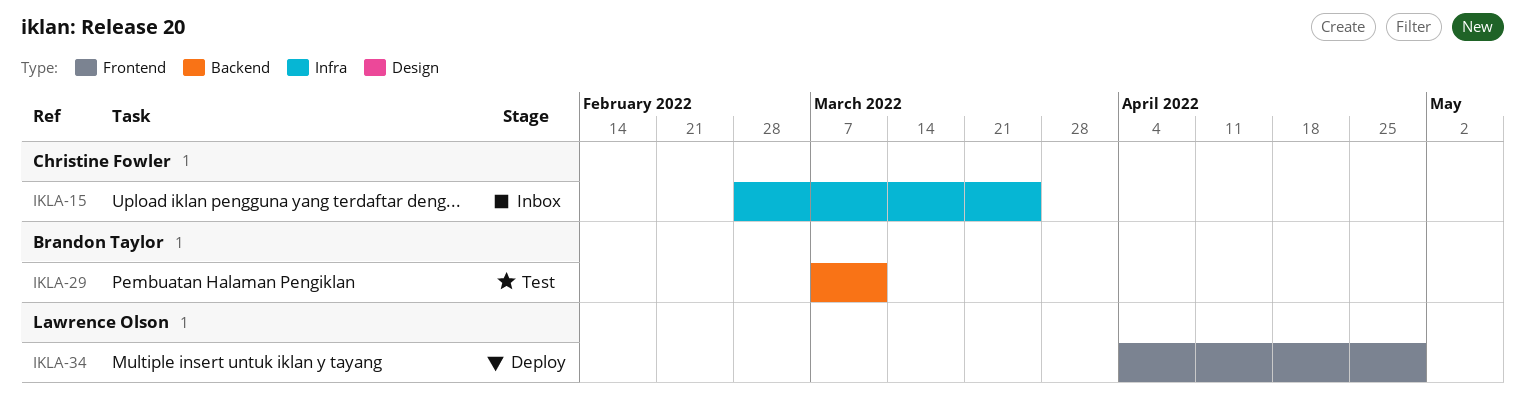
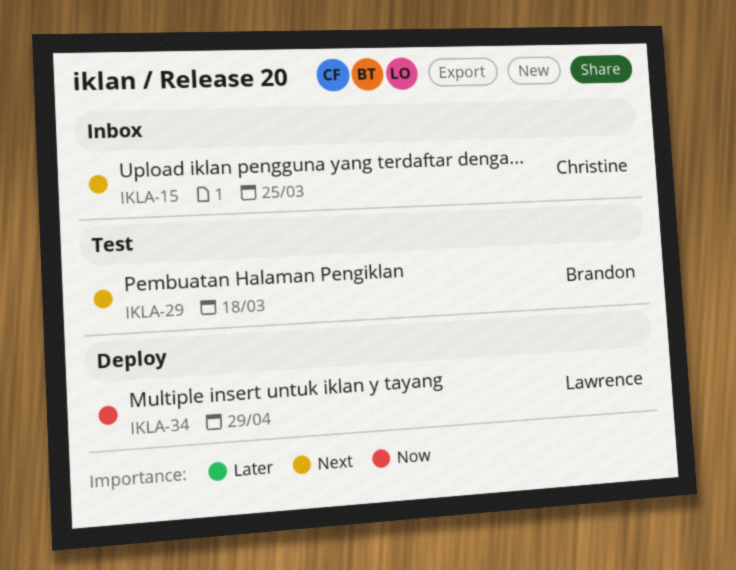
IKLA-29, due: Mar 11 -> Mar 18

